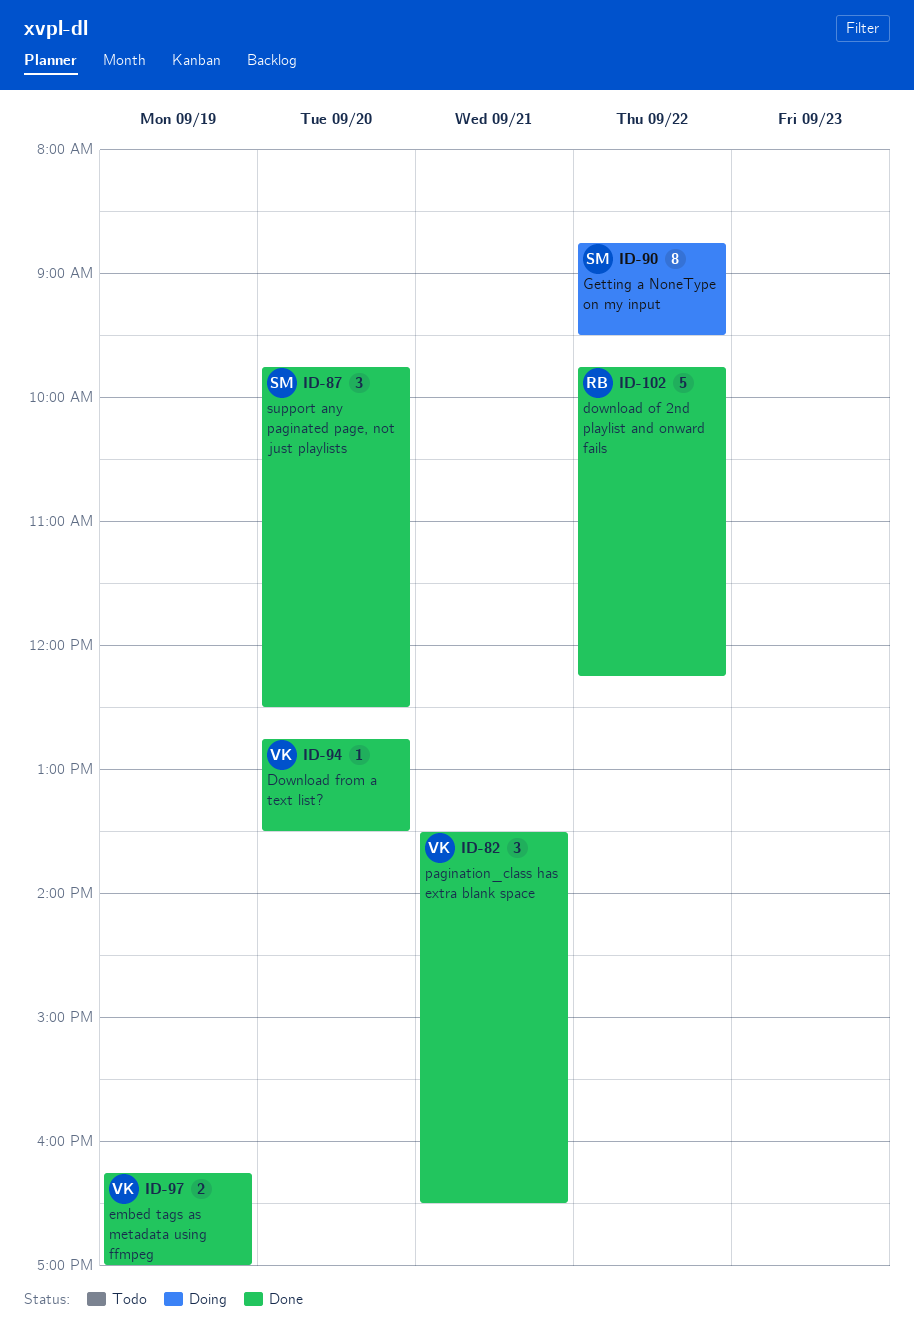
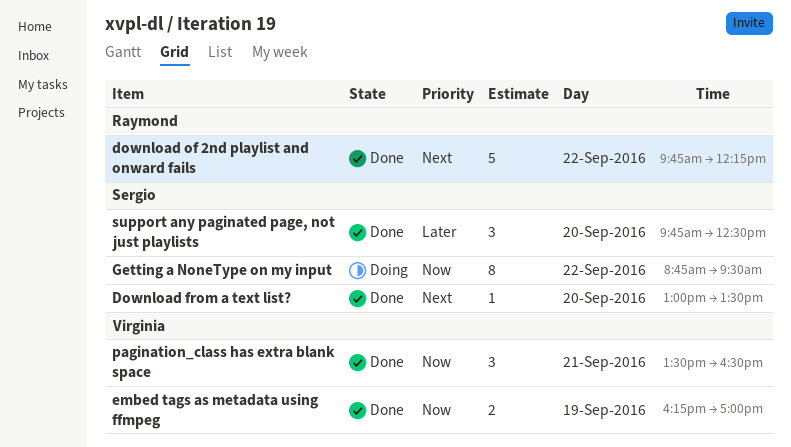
Download from a text list?, owner: Virginia -> Sergio
Download from a text list?, begins: 12:45 -> 13:00

